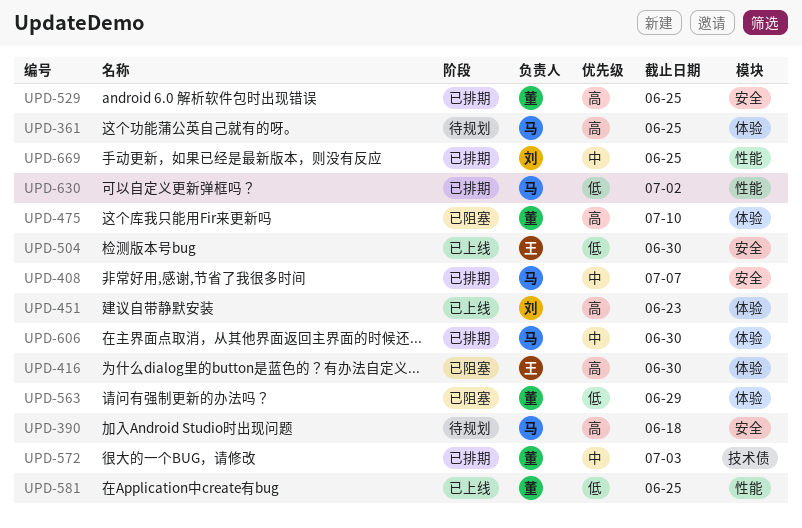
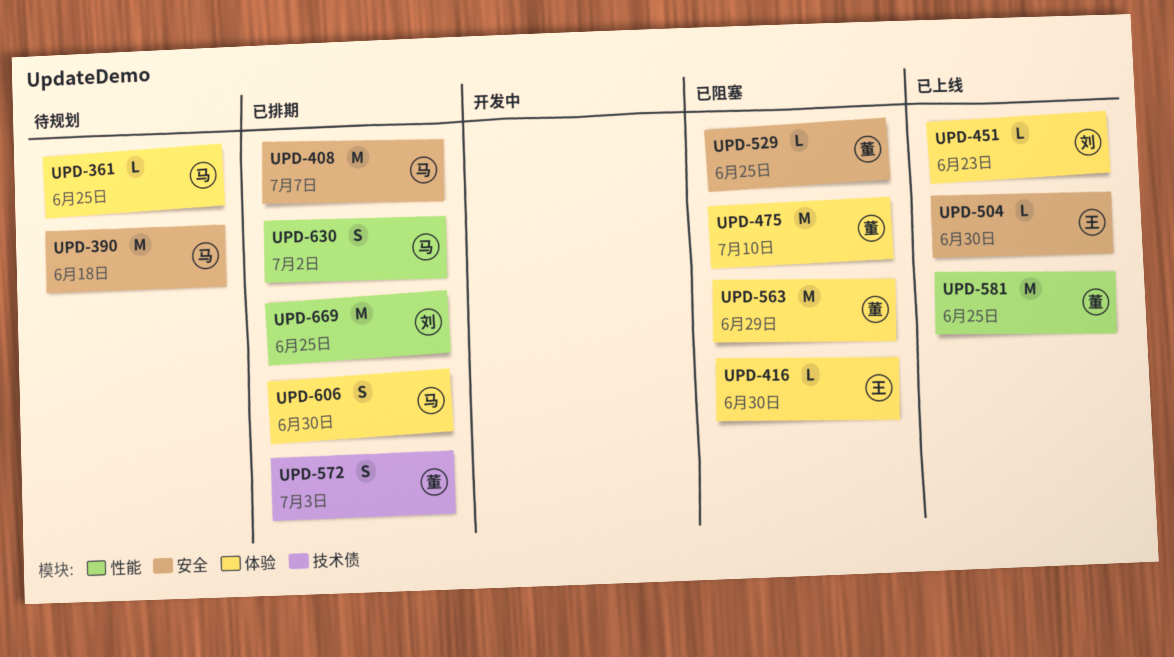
UPD-529, status: 已排期 -> 已阻塞

